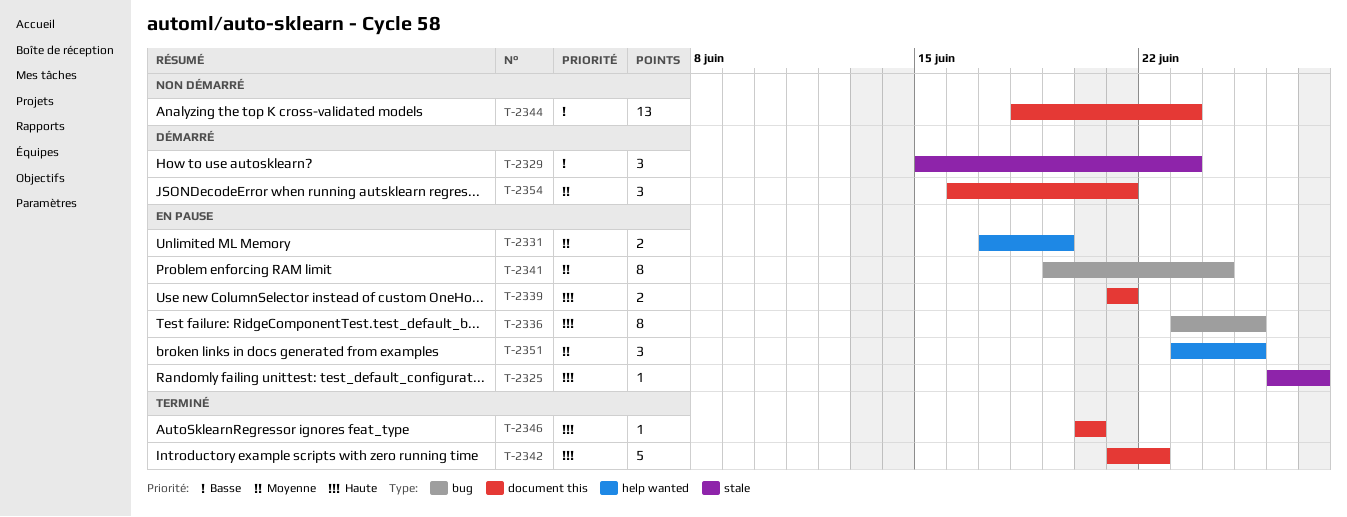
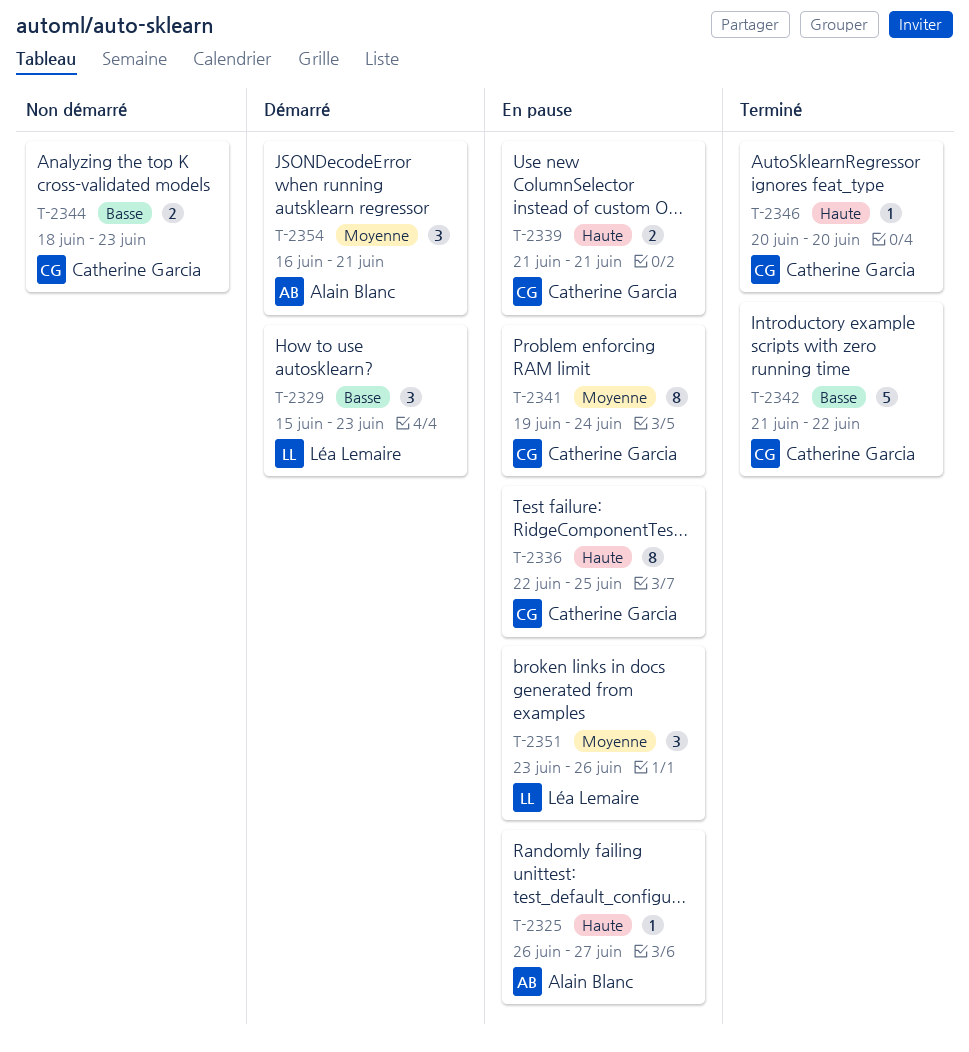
T-2331: present -> none
T-2336, start: Jun 23 -> Jun 22
T-2342, priority: Haute -> Basse
T-2344, estimate: 13 -> 2
T-2351, due: Jun 25 -> Jun 26

